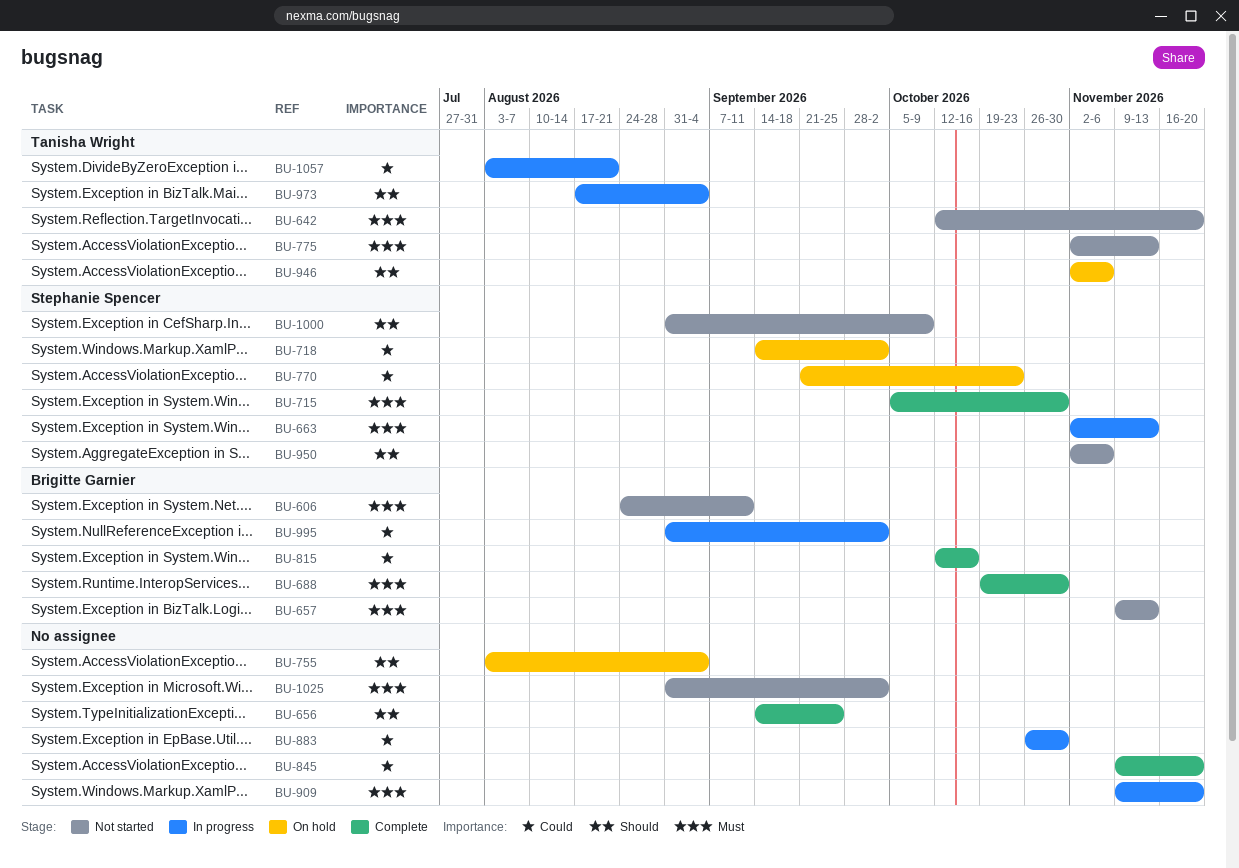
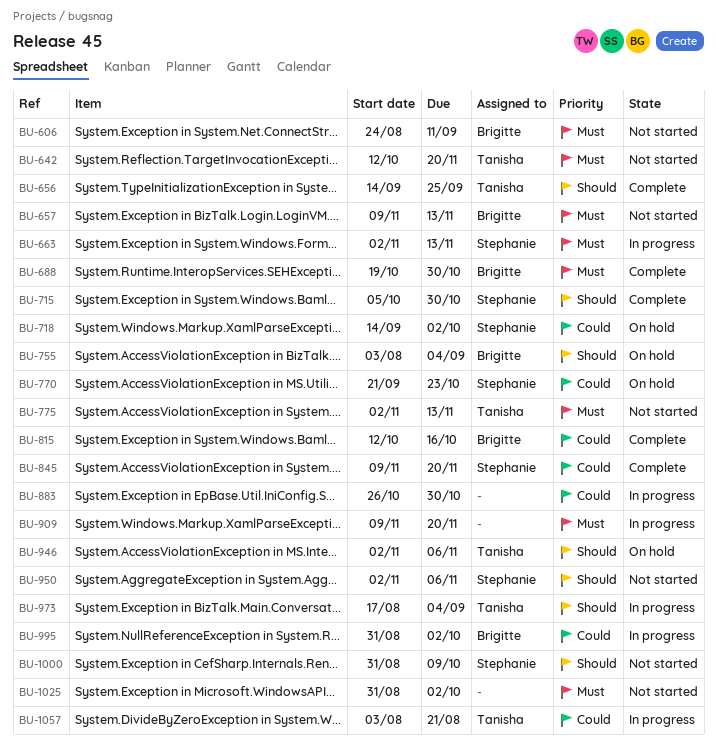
BU-656, owner: none -> Tanisha Wright
BU-715, priority: Must -> Should
BU-755, owner: none -> Brigitte Garnier
BU-845, owner: none -> Stephanie Spencer

